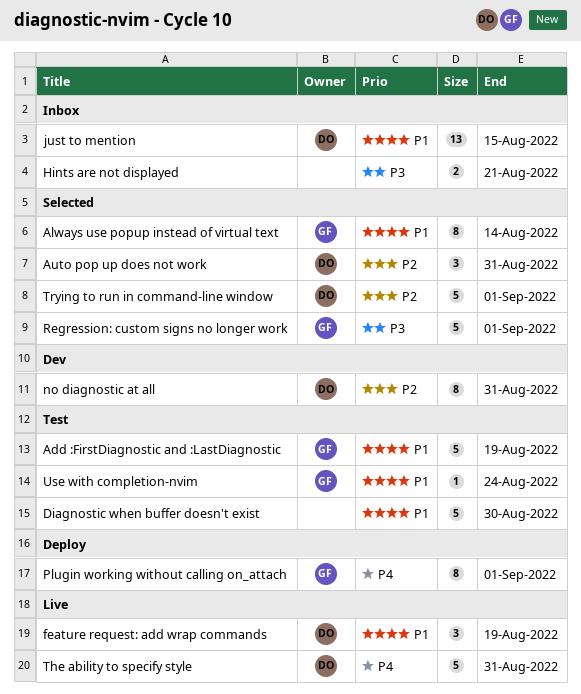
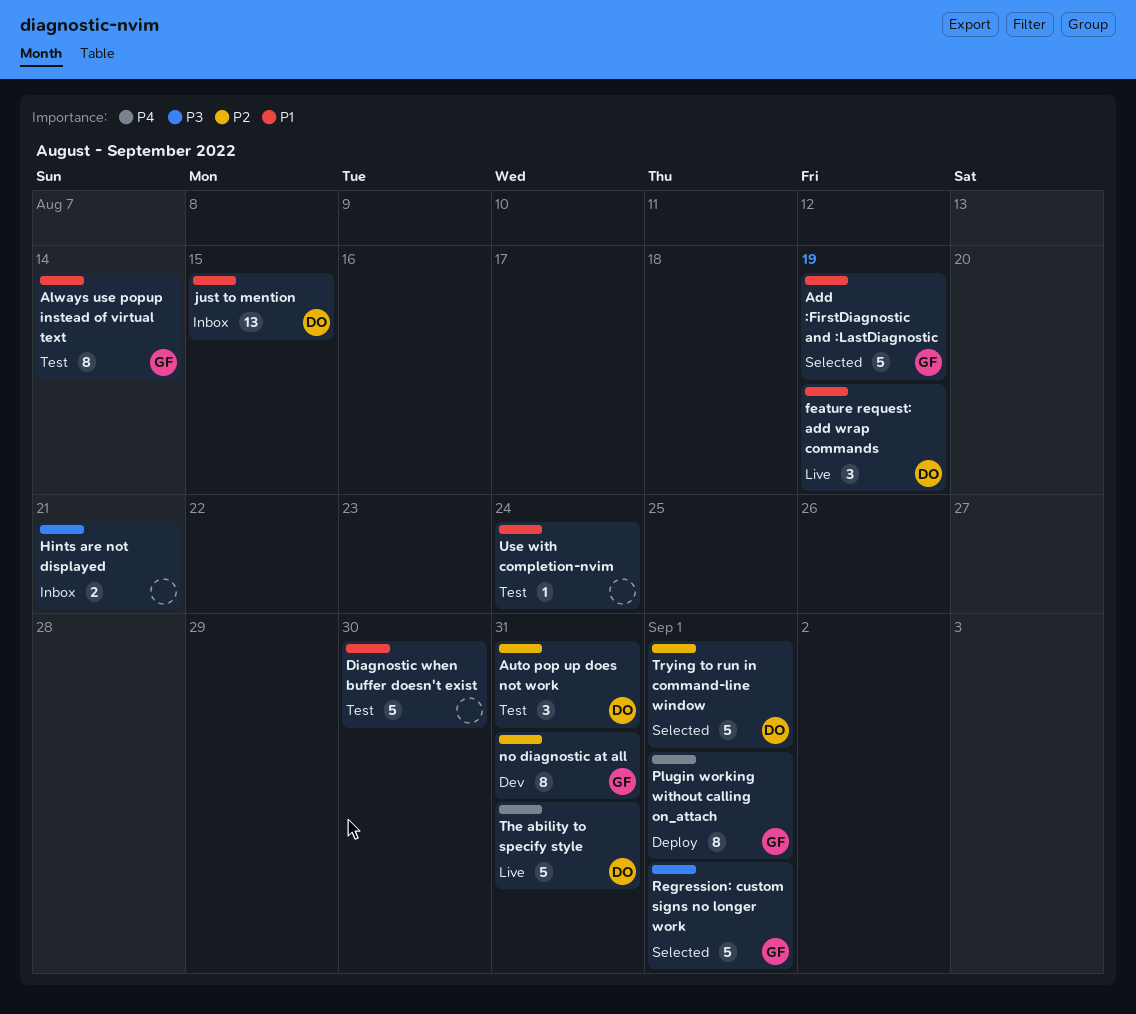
Add :FirstDiagnostic and :LastDiagnostic, status: Test -> Selected
Always use popup instead of virtual text, status: Selected -> Test
Auto pop up does not work, status: Selected -> Test
no diagnostic at all, owner: DO -> GF
Use with completion-nvim, owner: GF -> none

